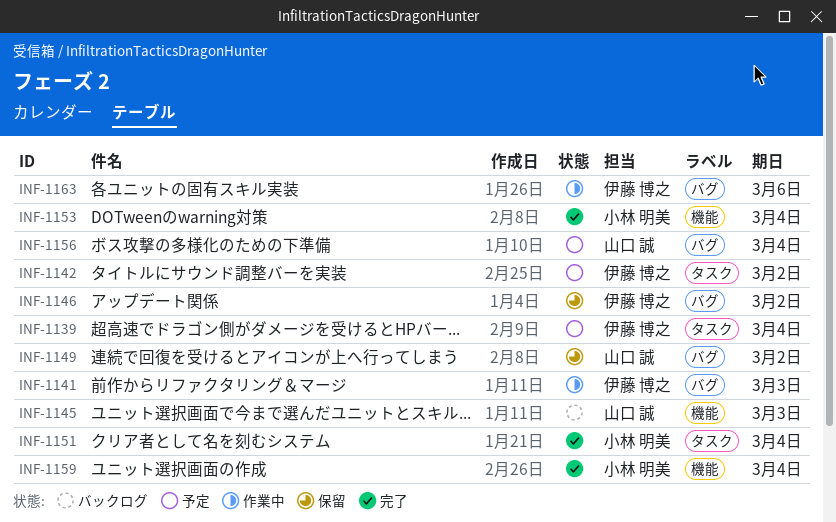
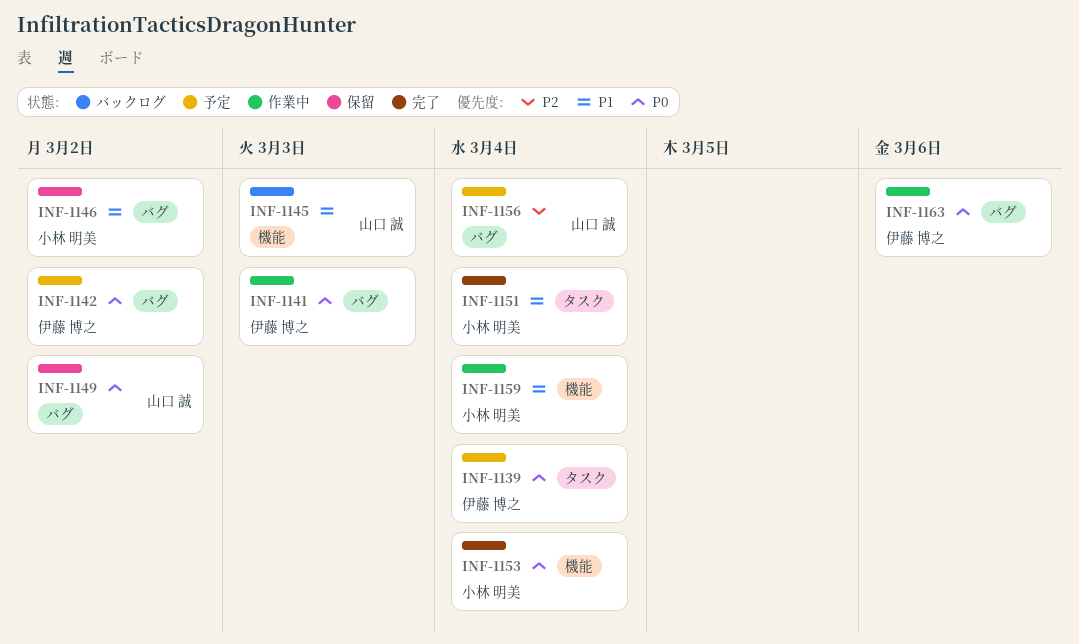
INF-1142, label: タスク -> バグ
INF-1146, owner: 伊藤 博之 -> 小林 明美
INF-1159, status: 完了 -> 作業中

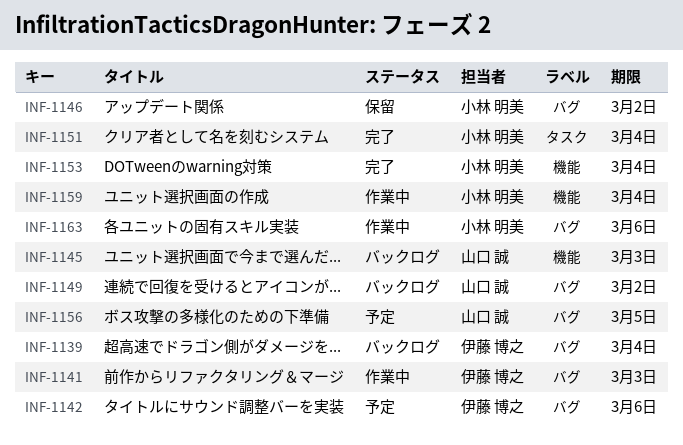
INF-1139, status: 予定 -> バックログ
INF-1139, label: タスク -> バグ
INF-1142, due: Mar 2 -> Mar 6
INF-1149, status: 保留 -> バックログ
INF-1156, due: Mar 4 -> Mar 5
INF-1163, owner: 伊藤 博之 -> 小林 明美

